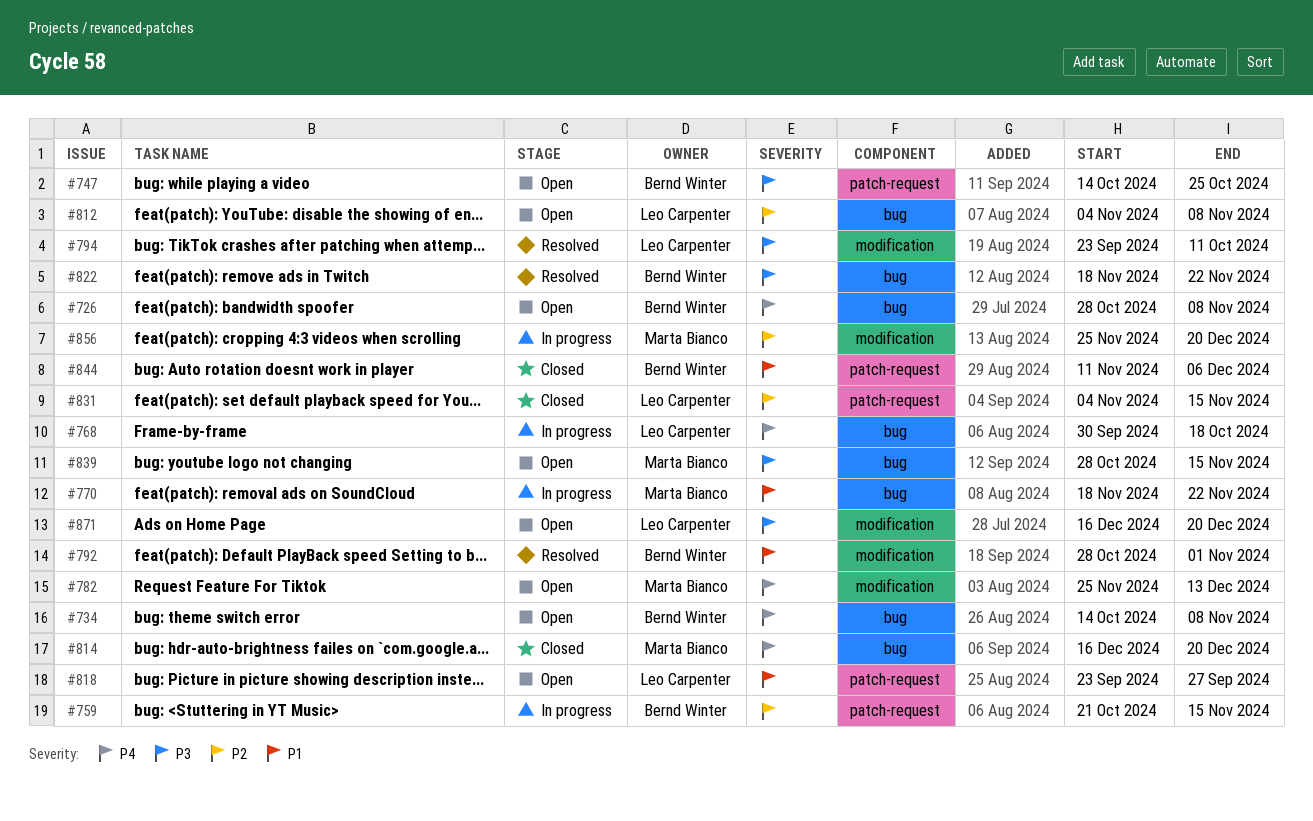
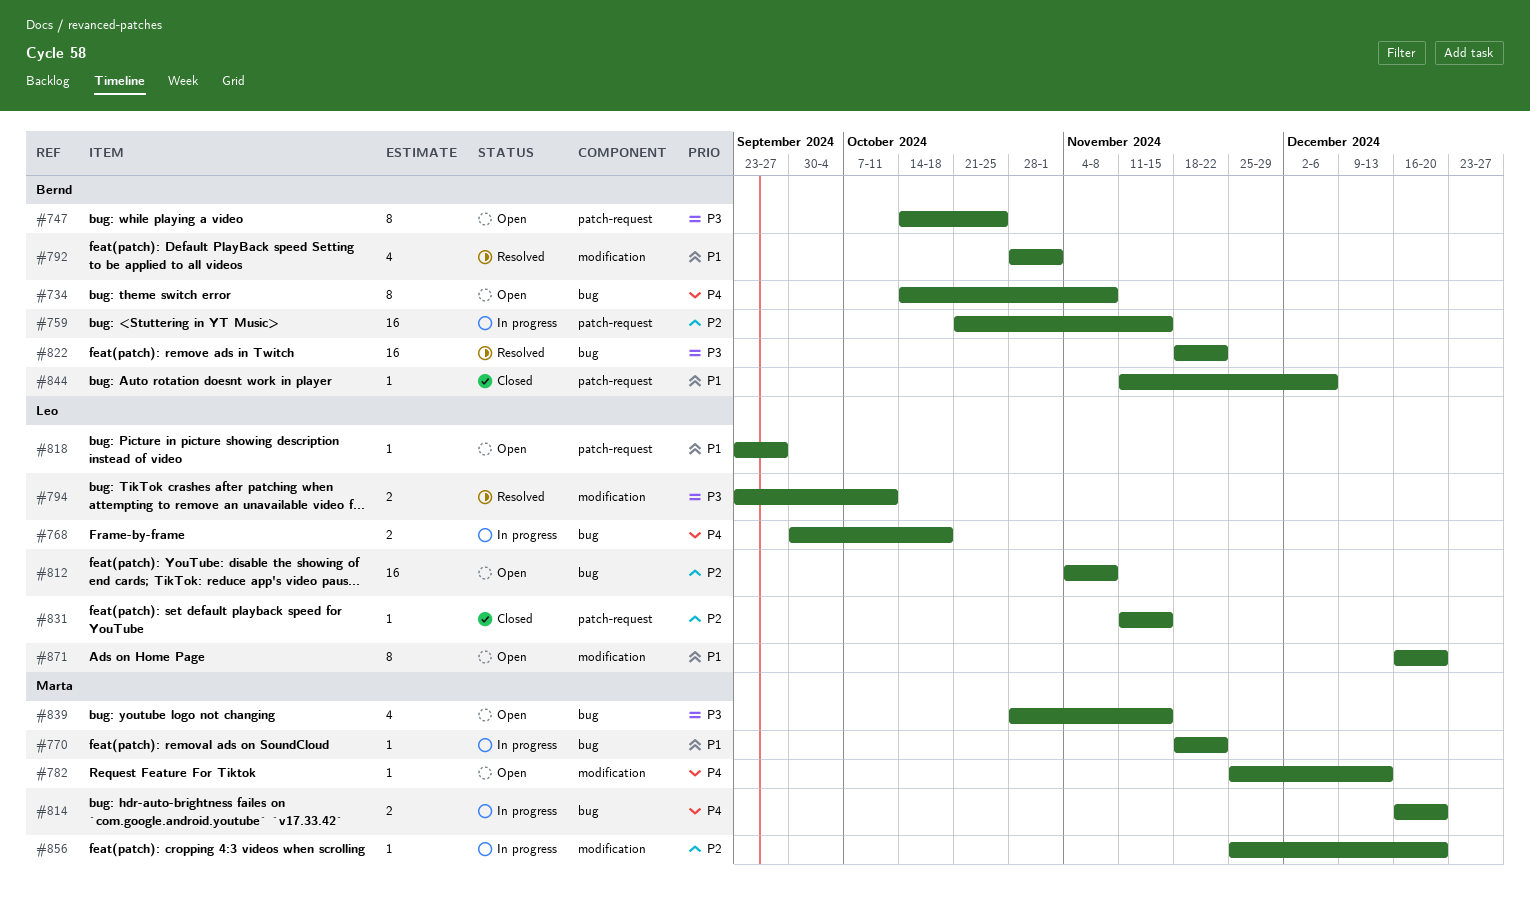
#726: present -> none
#814, status: Closed -> In progress
#831, start: Nov 4 -> Nov 11
#871, priority: P3 -> P1

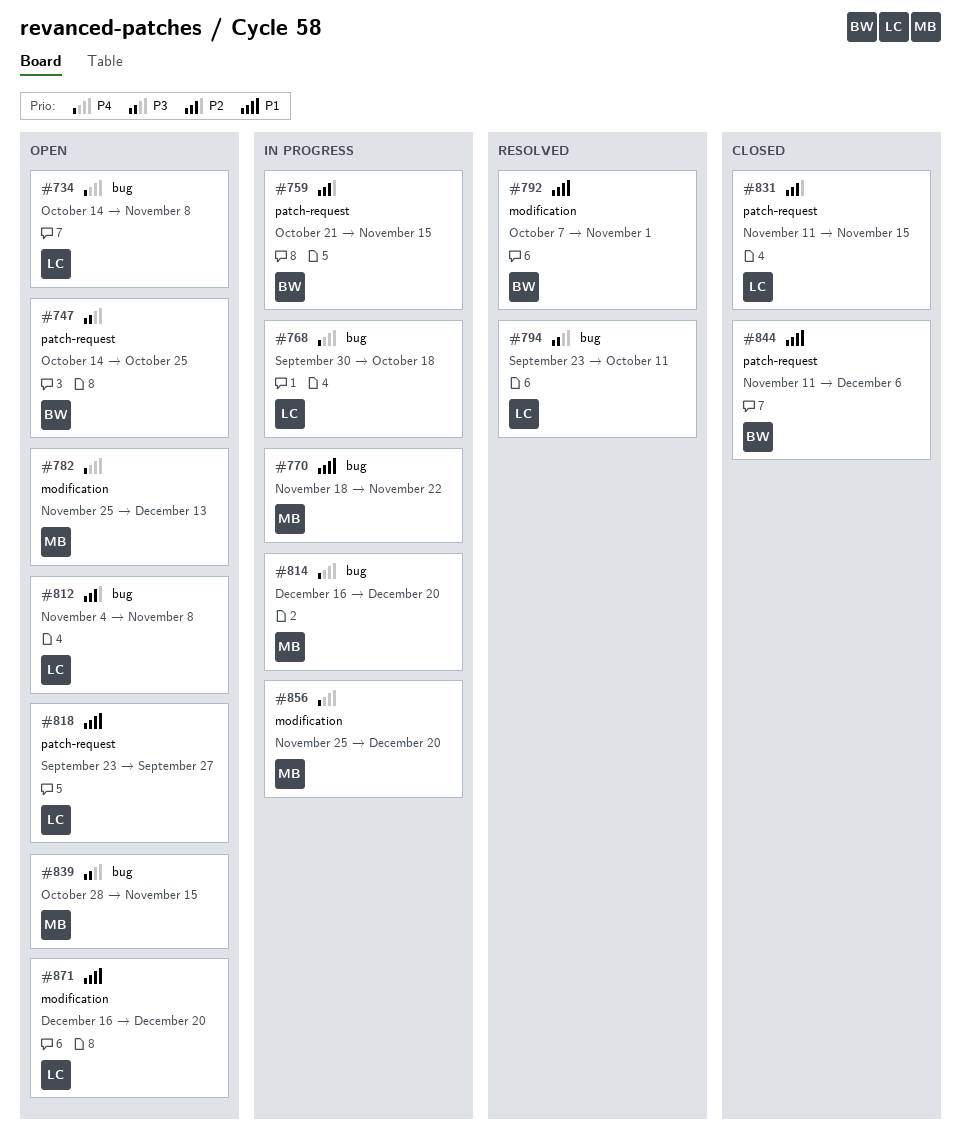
#734, owner: Bernd -> Leo
#792, start: Oct 28 -> Oct 7
#794, label: modification -> bug
#822: present -> none
#856, priority: P2 -> P4

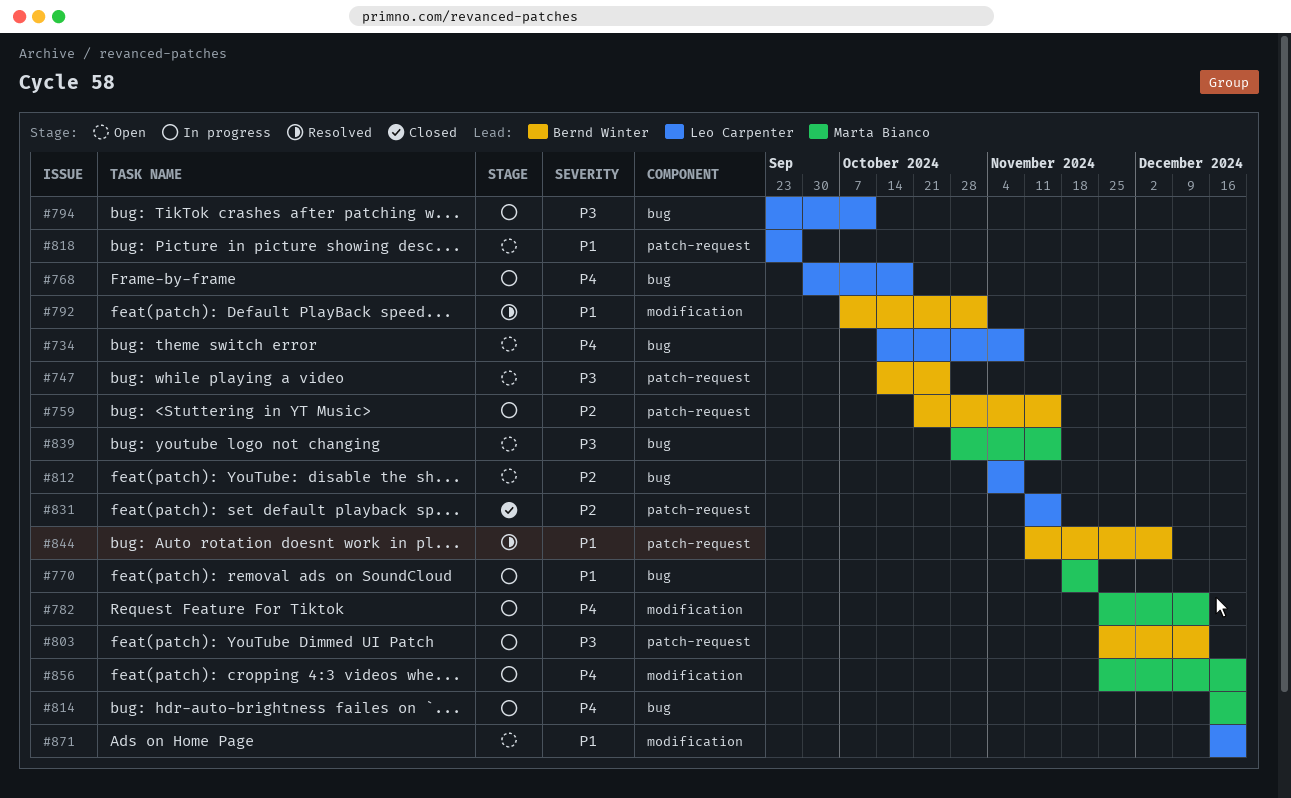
#782, status: Open -> In progress
#794, status: Resolved -> In progress
#803: none -> present
#844, status: Closed -> Resolved

